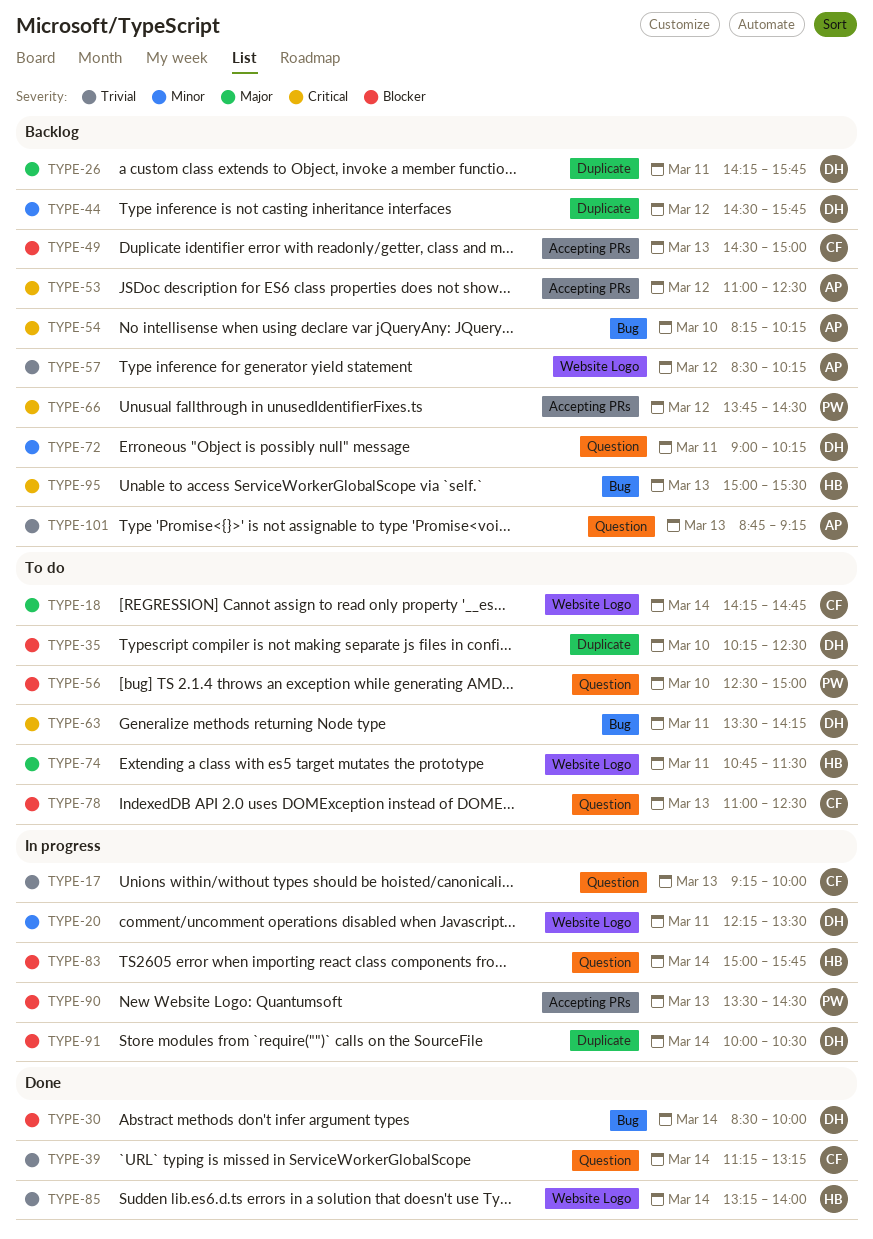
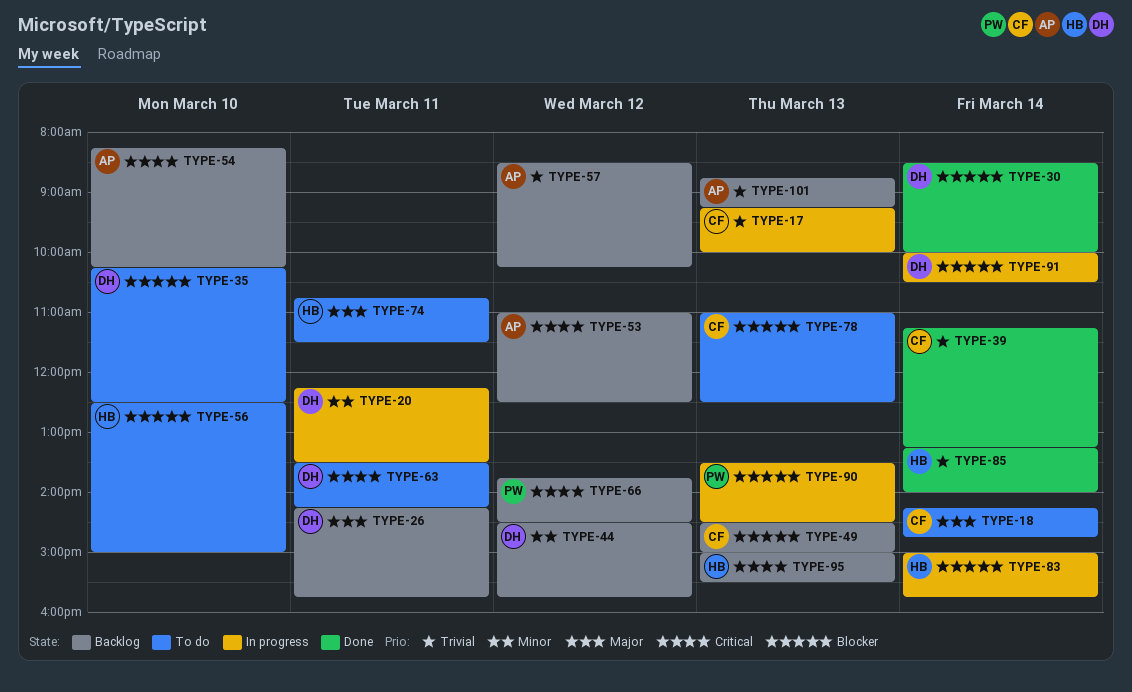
TYPE-56, owner: PW -> HB
TYPE-72: present -> none

